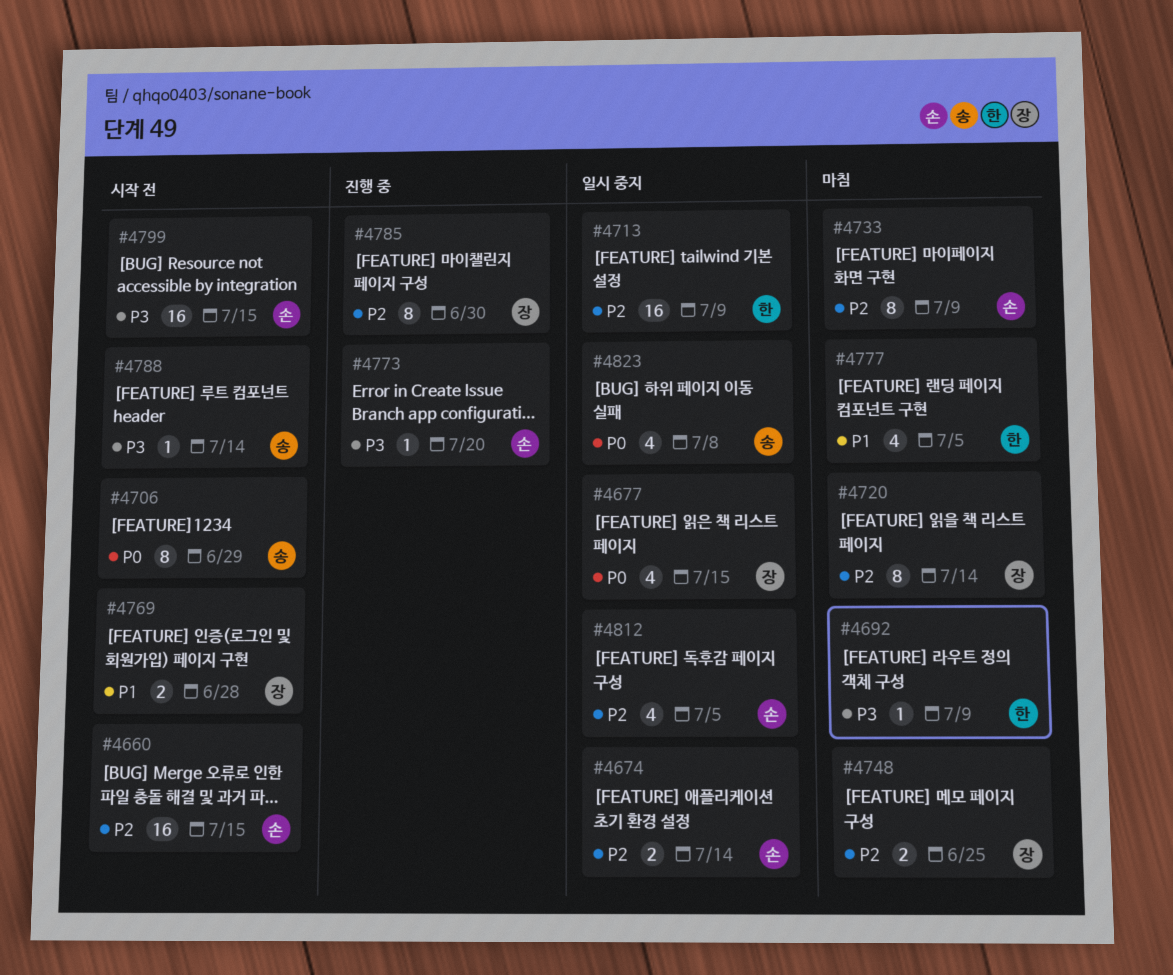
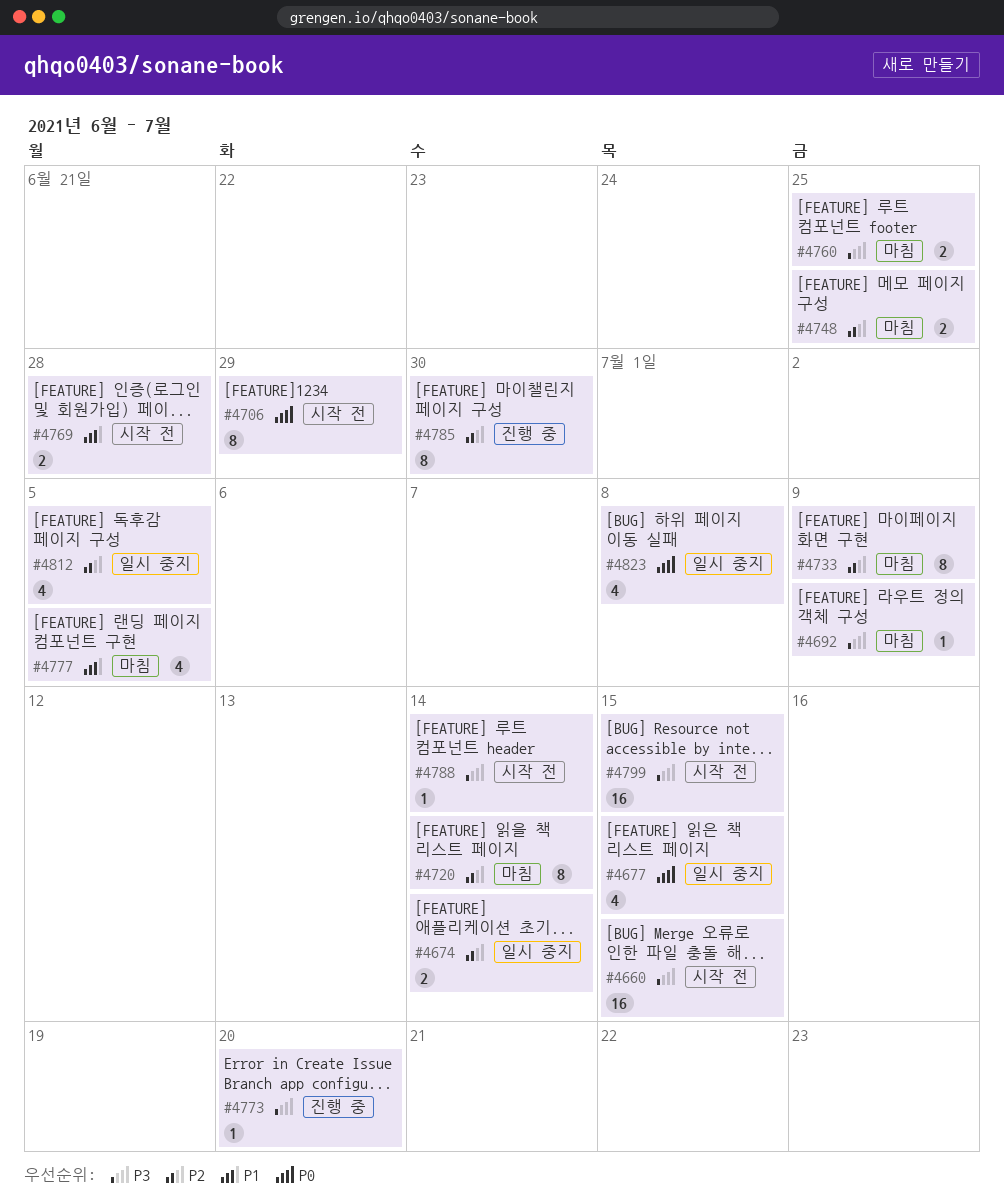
#4660, priority: P2 -> P3
#4713: present -> none
#4760: none -> present

